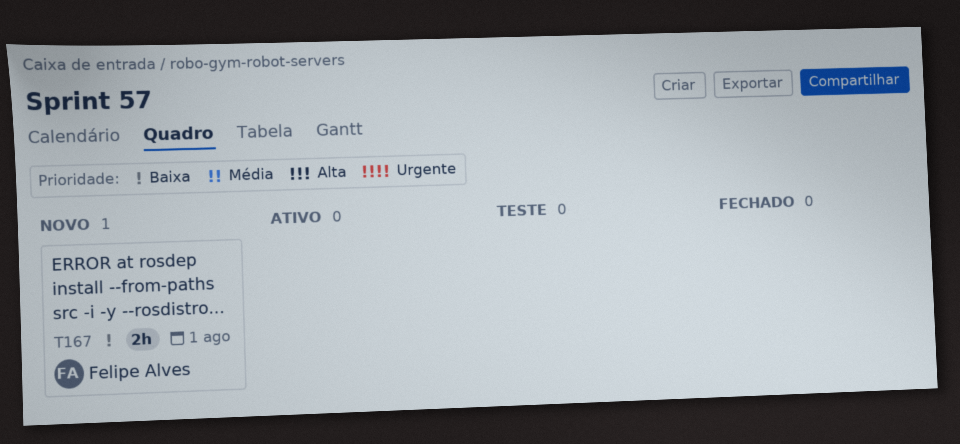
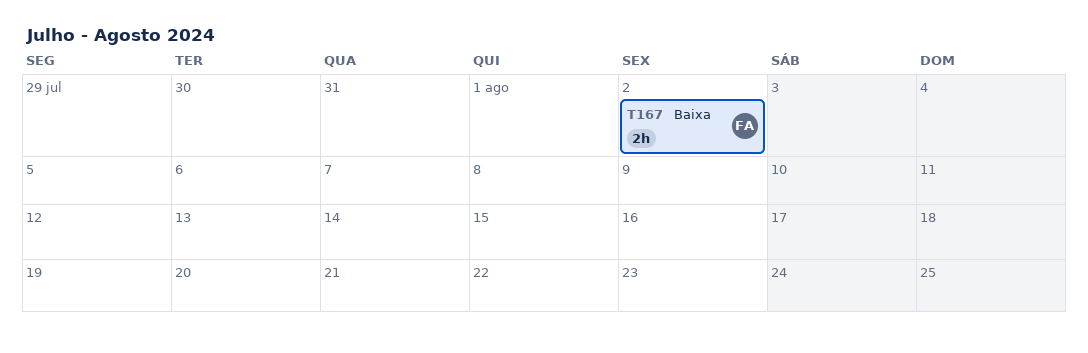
T167, due: Aug 1 -> Aug 2

